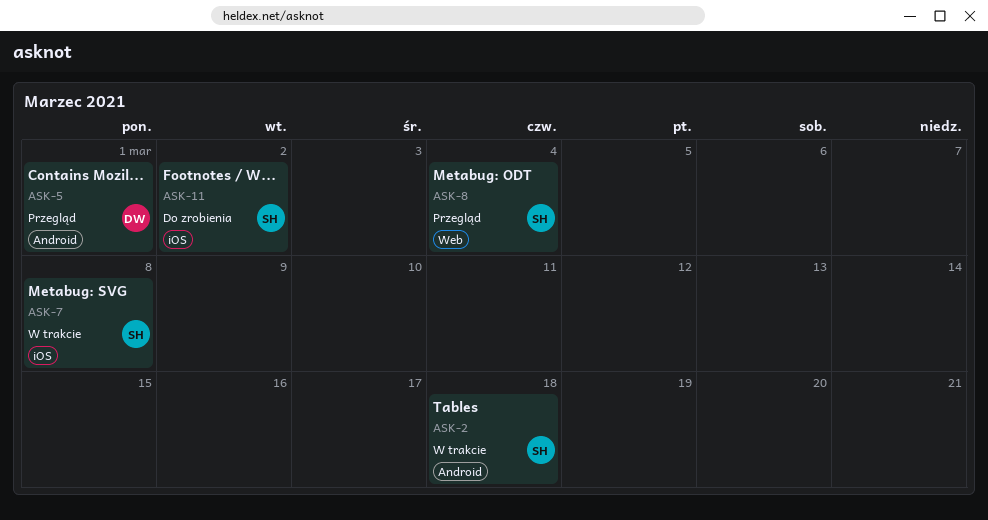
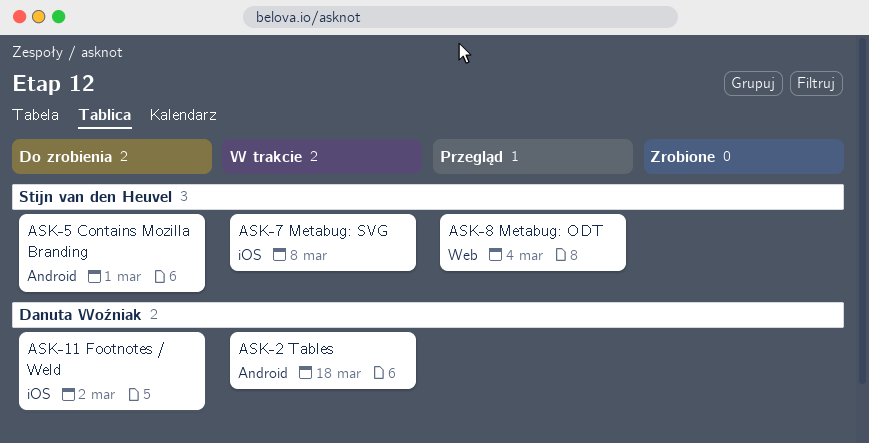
ASK-2, owner: Stijn van den Heuvel -> Danuta Woźniak
ASK-5, status: Przegląd -> Do zrobienia
ASK-5, owner: Danuta Woźniak -> Stijn van den Heuvel
ASK-11, owner: Stijn van den Heuvel -> Danuta Woźniak

